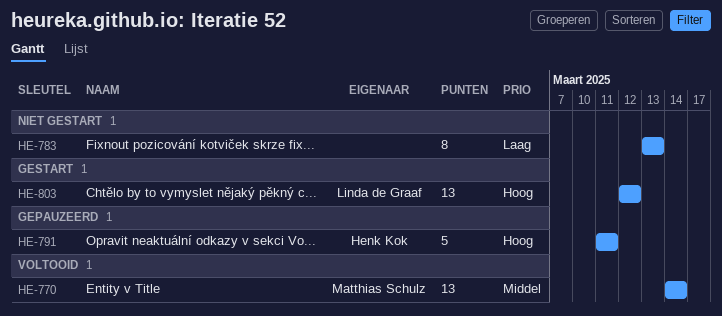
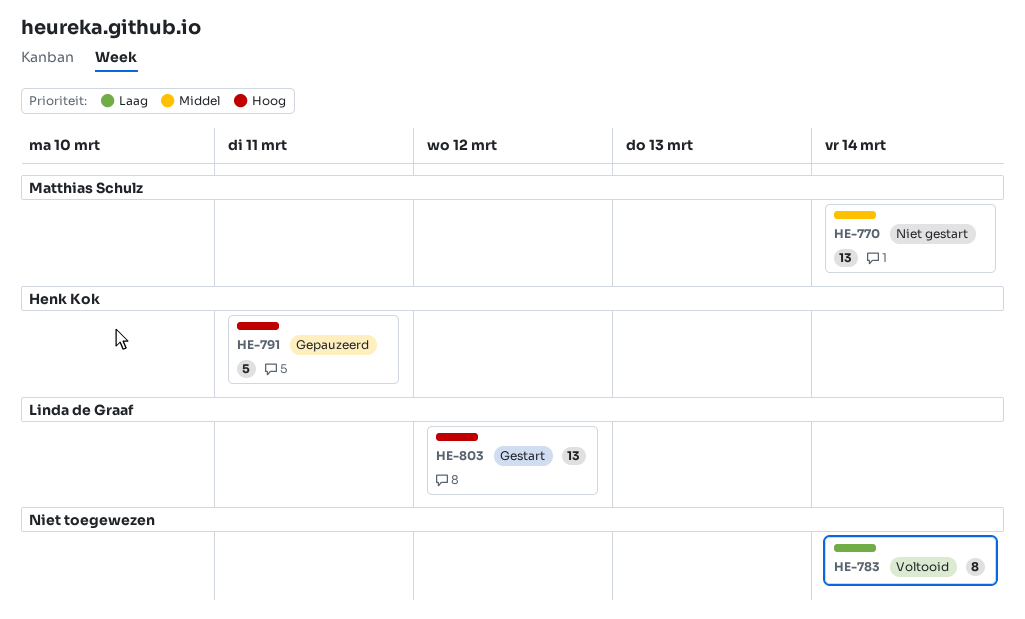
HE-770, status: Voltooid -> Niet gestart
HE-783, status: Niet gestart -> Voltooid
HE-783, due: Mar 13 -> Mar 14

